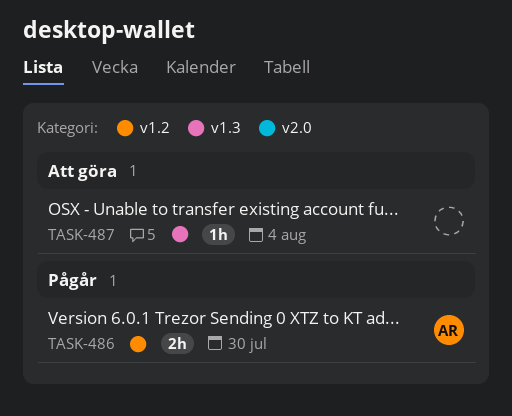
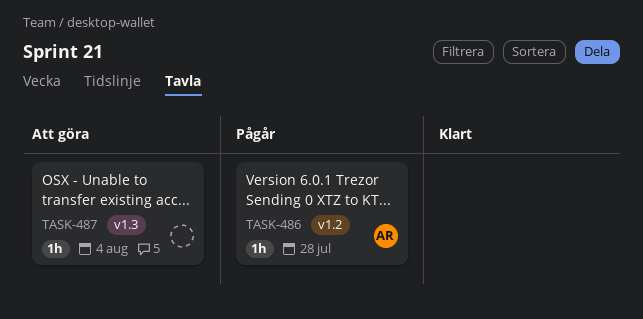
TASK-486, estimate: 2h -> 1h
TASK-486, due: Jul 30 -> Jul 28

